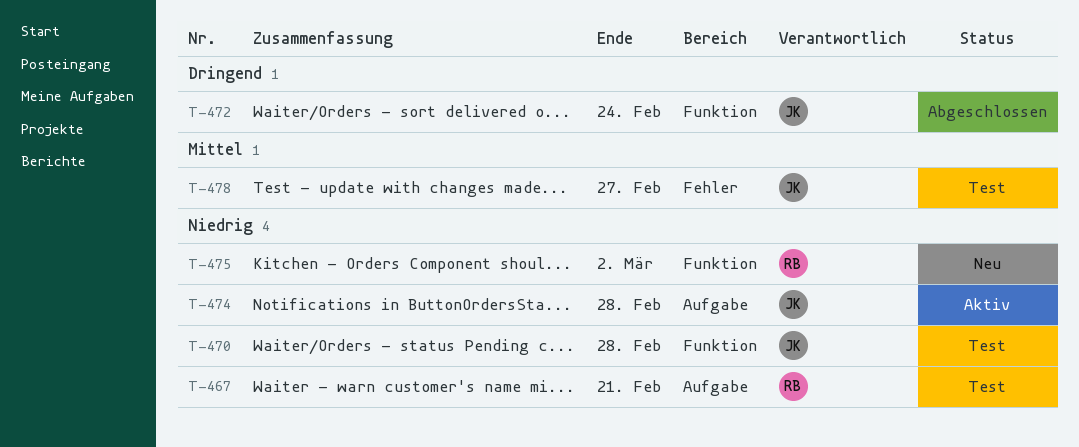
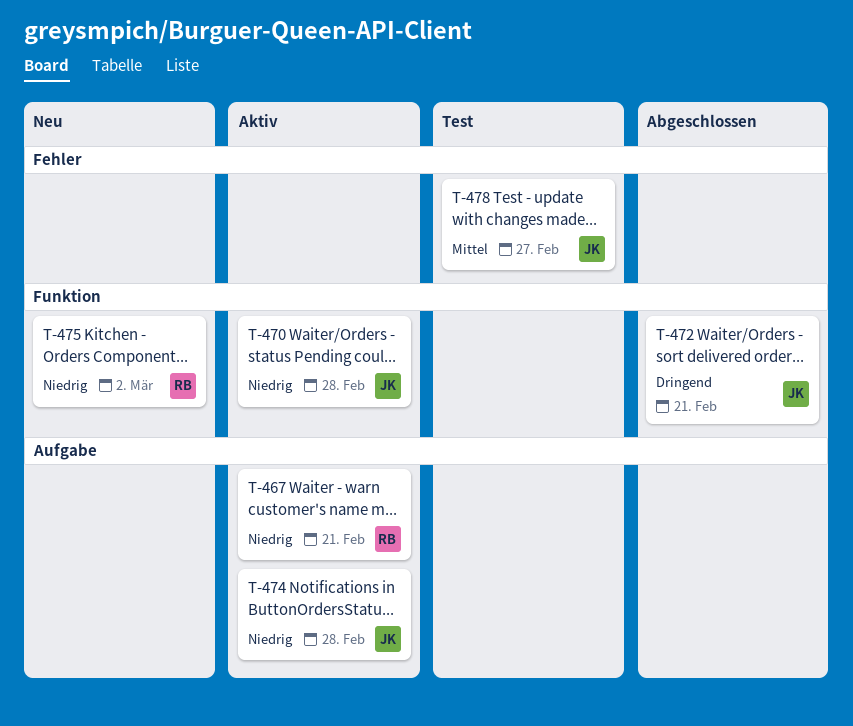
T-467, status: Test -> Aktiv
T-470, status: Test -> Aktiv
T-472, due: Feb 24 -> Feb 21

